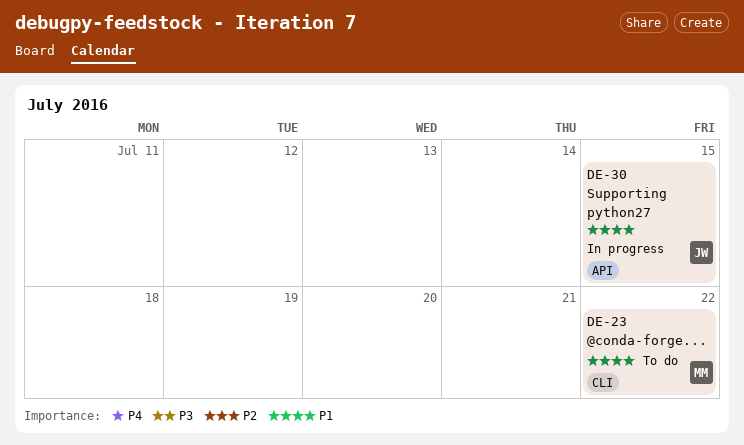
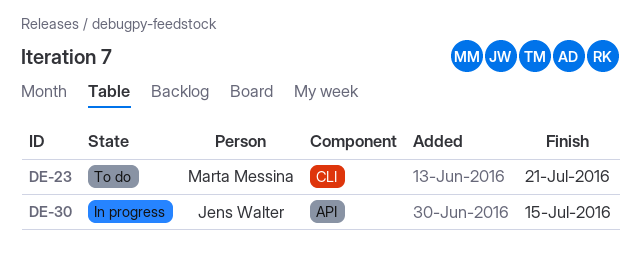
DE-23, due: Jul 22 -> Jul 21

